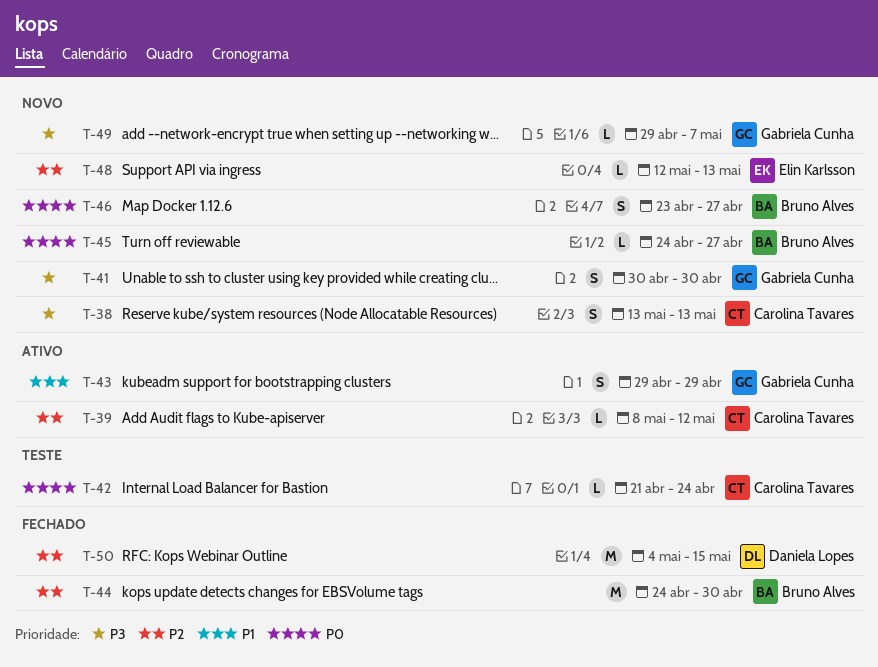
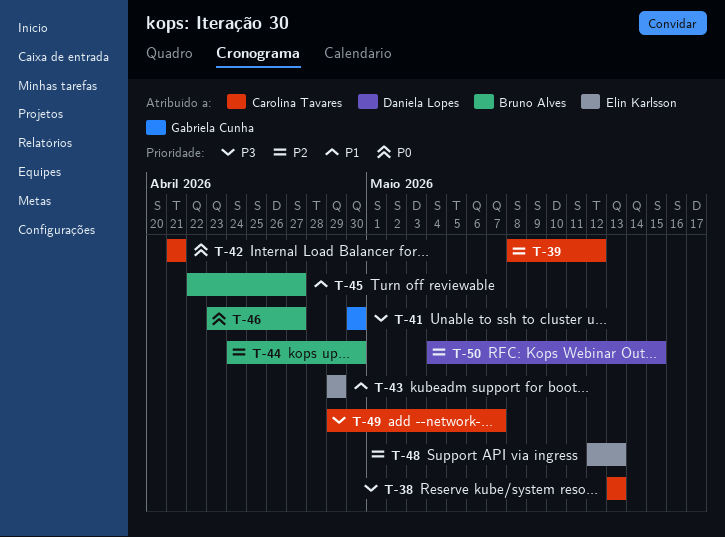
T-42, due: Apr 24 -> Apr 21
T-43, owner: Gabriela Cunha -> Elin Karlsson
T-45, priority: P0 -> P1
T-45, start: Apr 24 -> Apr 22
T-49, owner: Gabriela Cunha -> Carolina Tavares

